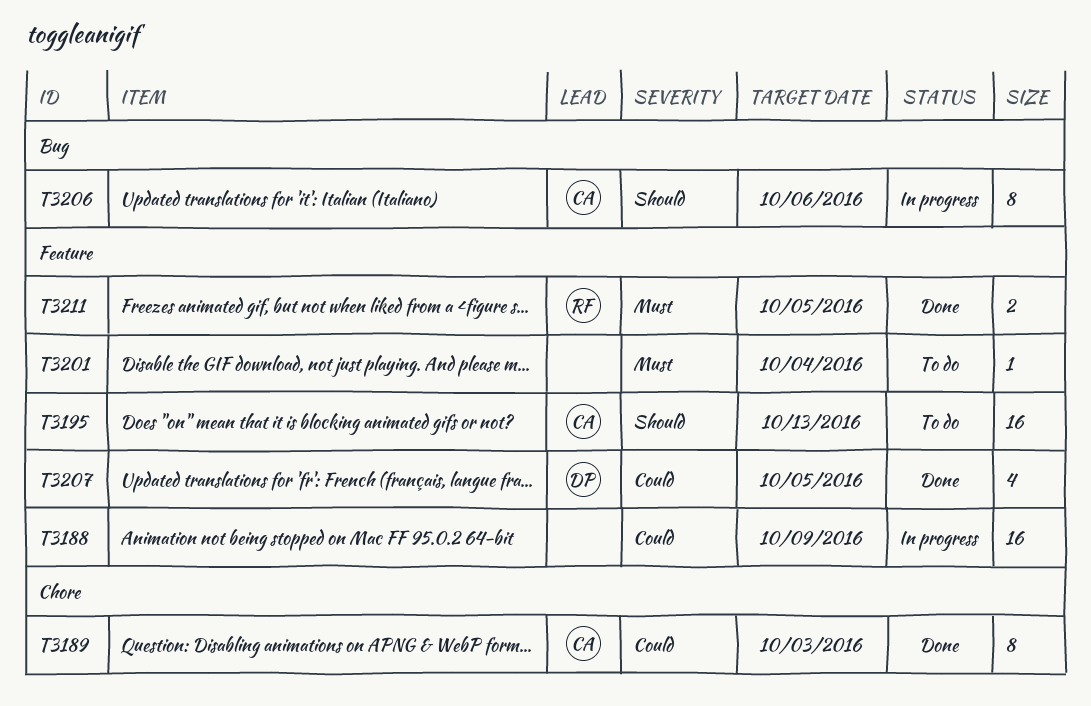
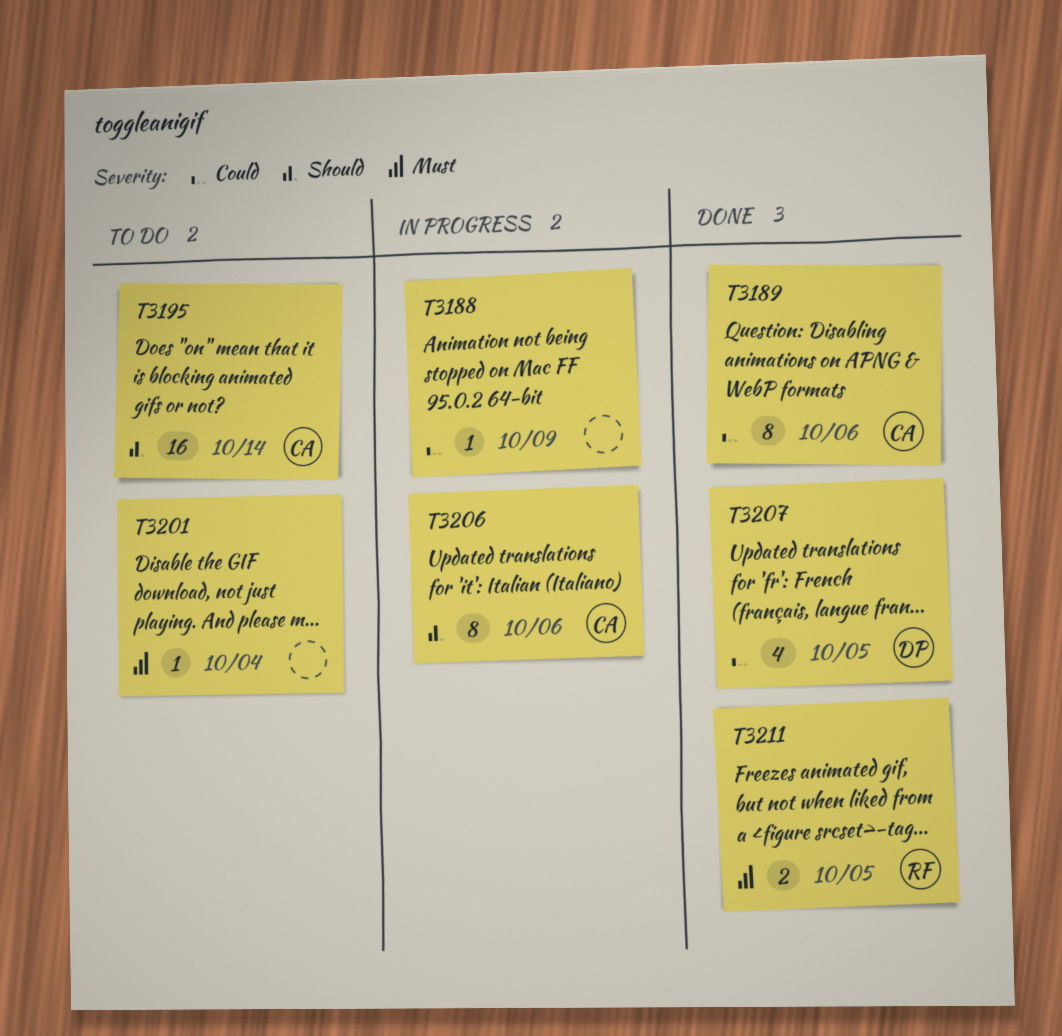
T3188, estimate: 16 -> 1
T3189, due: Oct 3 -> Oct 6
T3195, due: Oct 13 -> Oct 14

